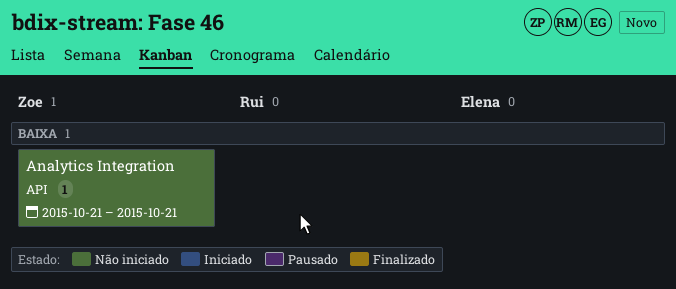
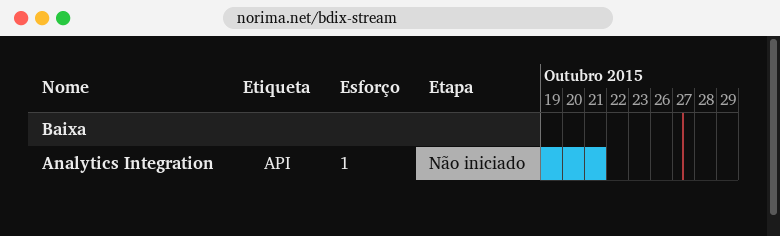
Analytics Integration, start: Oct 21 -> Oct 19

